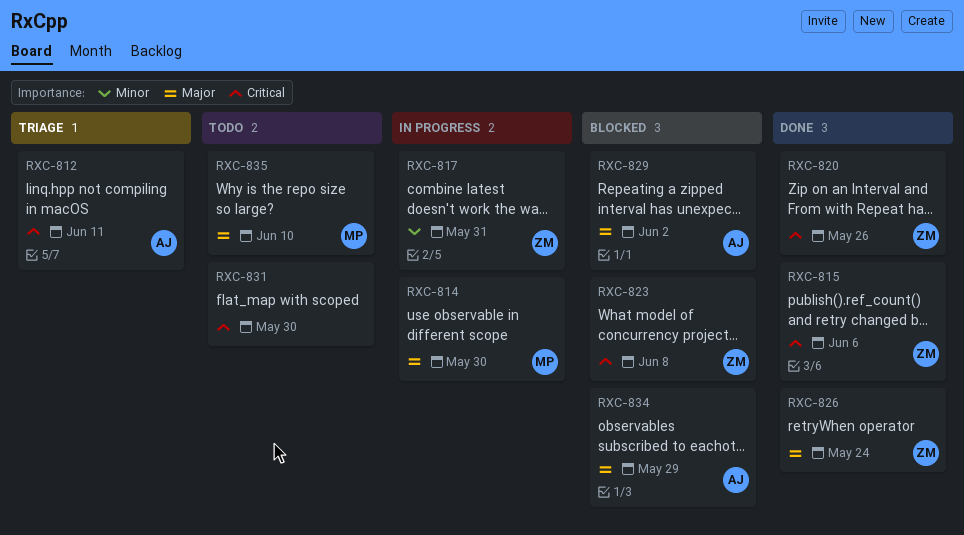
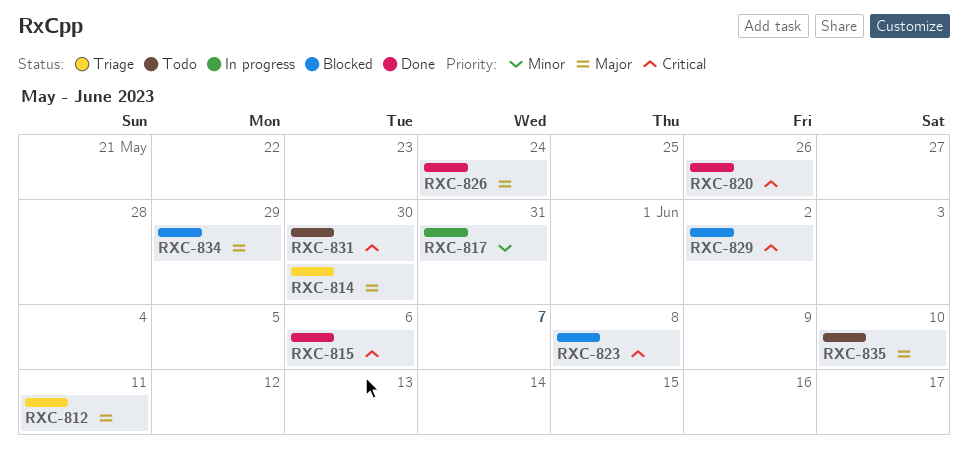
RXC-812, priority: Critical -> Major
RXC-814, status: In progress -> Triage
RXC-829, priority: Major -> Critical

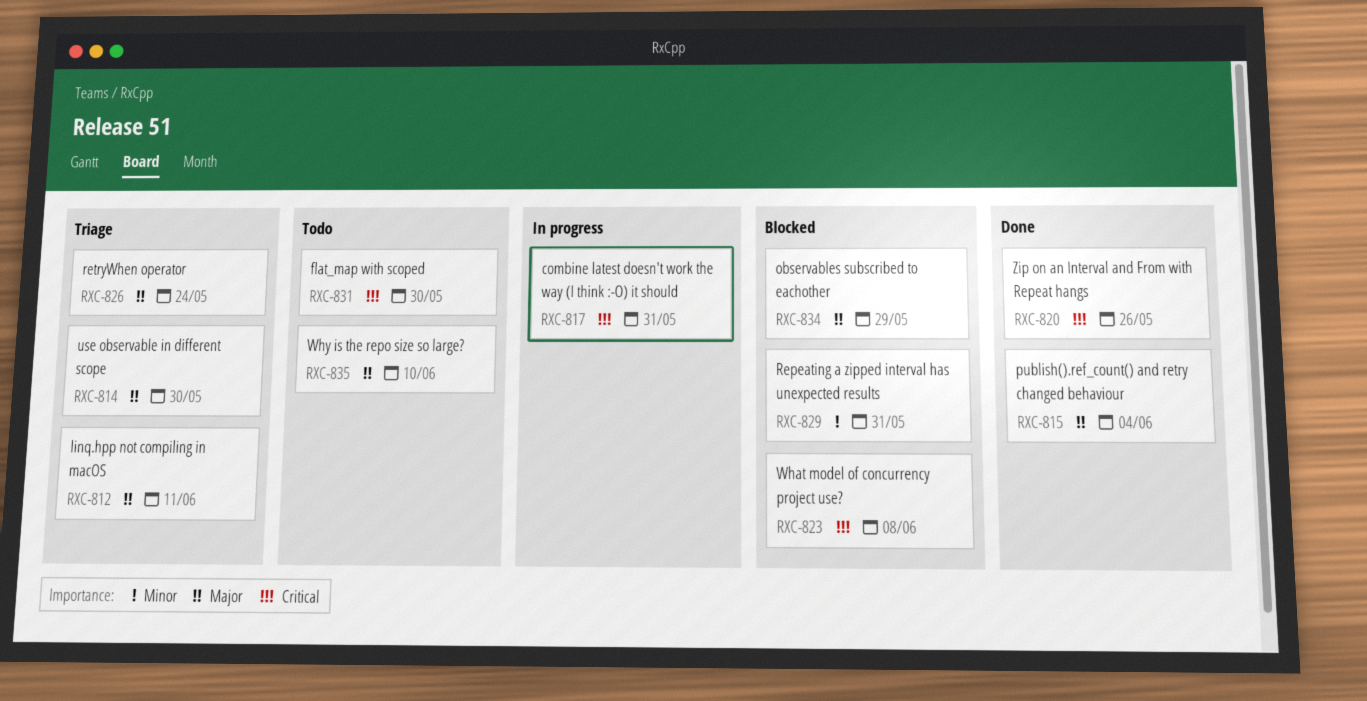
RXC-815, priority: Critical -> Major
RXC-815, due: Jun 6 -> Jun 4
RXC-817, priority: Minor -> Critical
RXC-826, status: Done -> Triage
RXC-829, priority: Critical -> Minor
RXC-829, due: Jun 2 -> May 31

